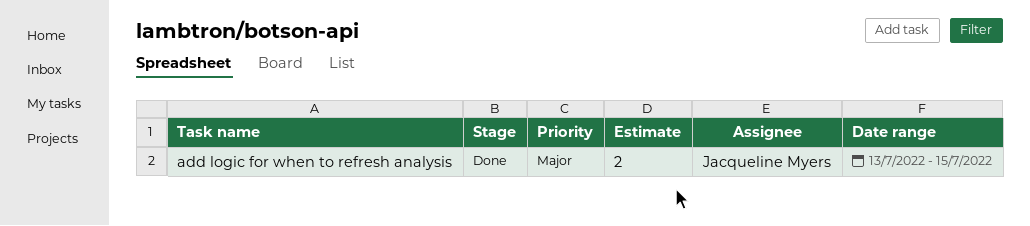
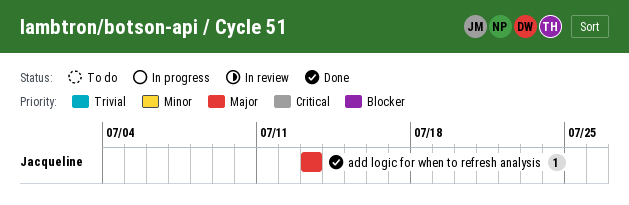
add logic for when to refresh analysis, estimate: 2 -> 1
add logic for when to refresh analysis, due: Jul 15 -> Jul 13

